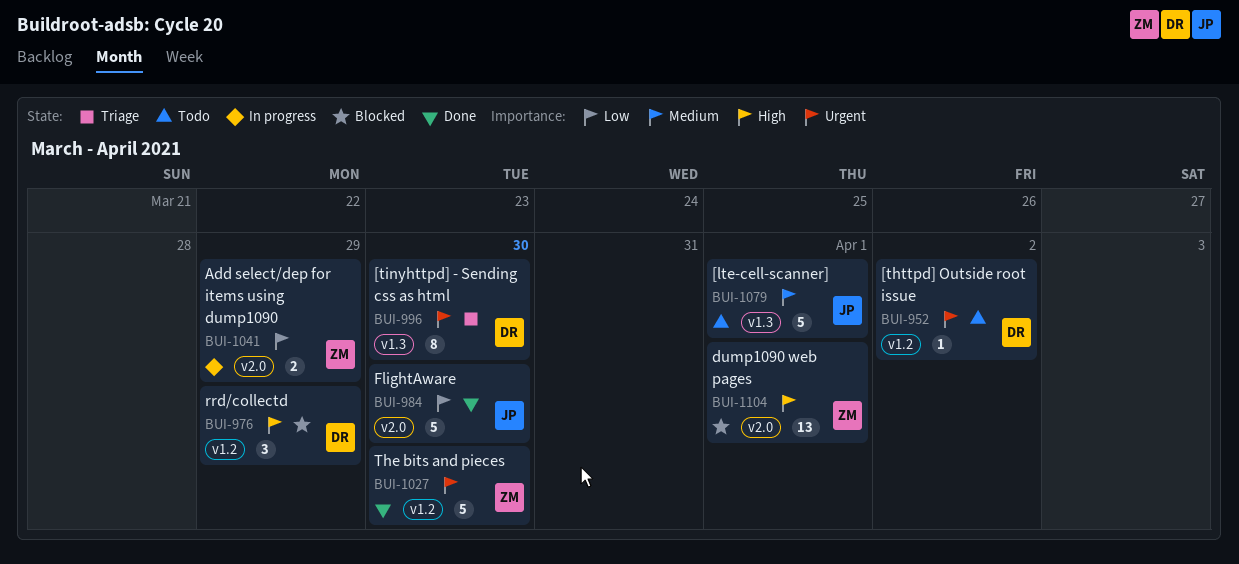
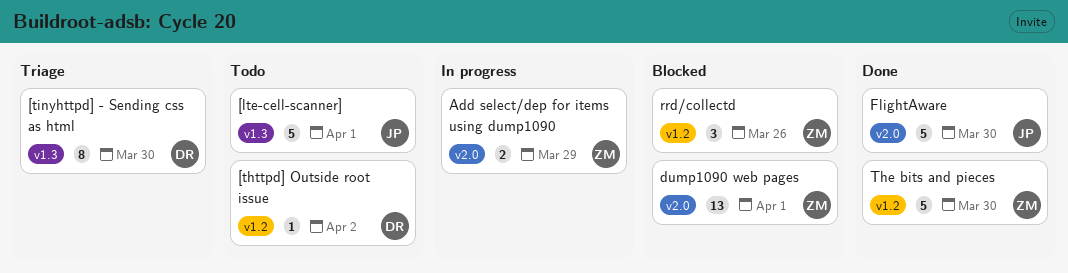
rrd/collectd, owner: DR -> ZM
rrd/collectd, due: Mar 29 -> Mar 26

